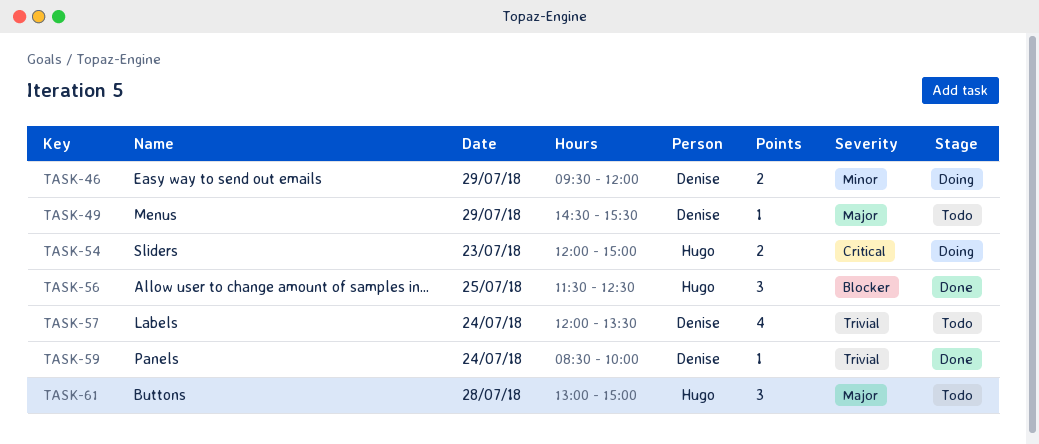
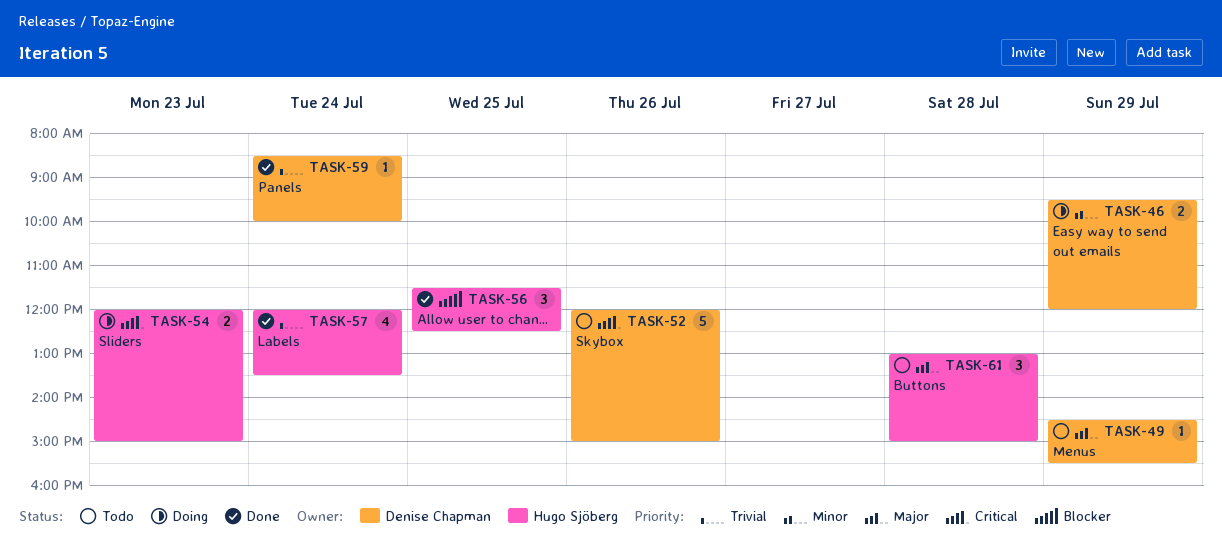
TASK-52: none -> present
TASK-57, status: Todo -> Done
TASK-57, owner: Denise Chapman -> Hugo Sjöberg

